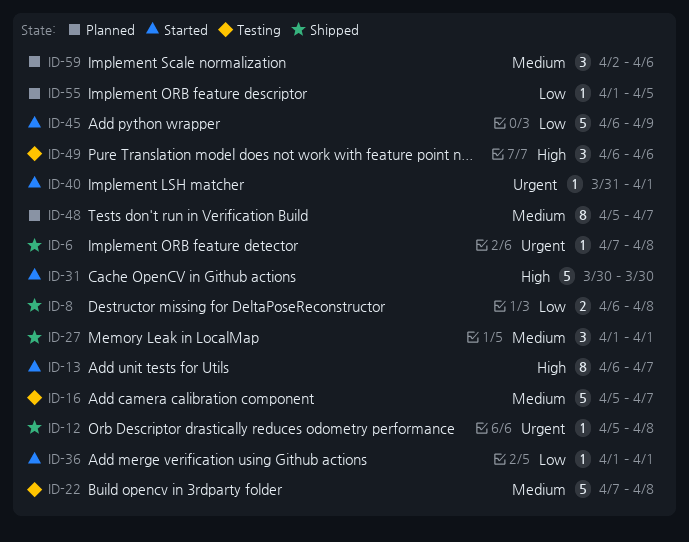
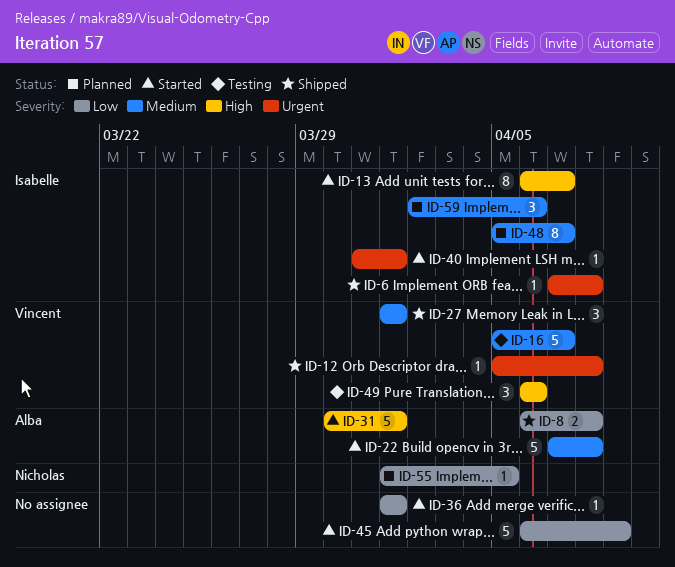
ID-22, status: Testing -> Started
ID-31, due: Mar 30 -> Apr 1

